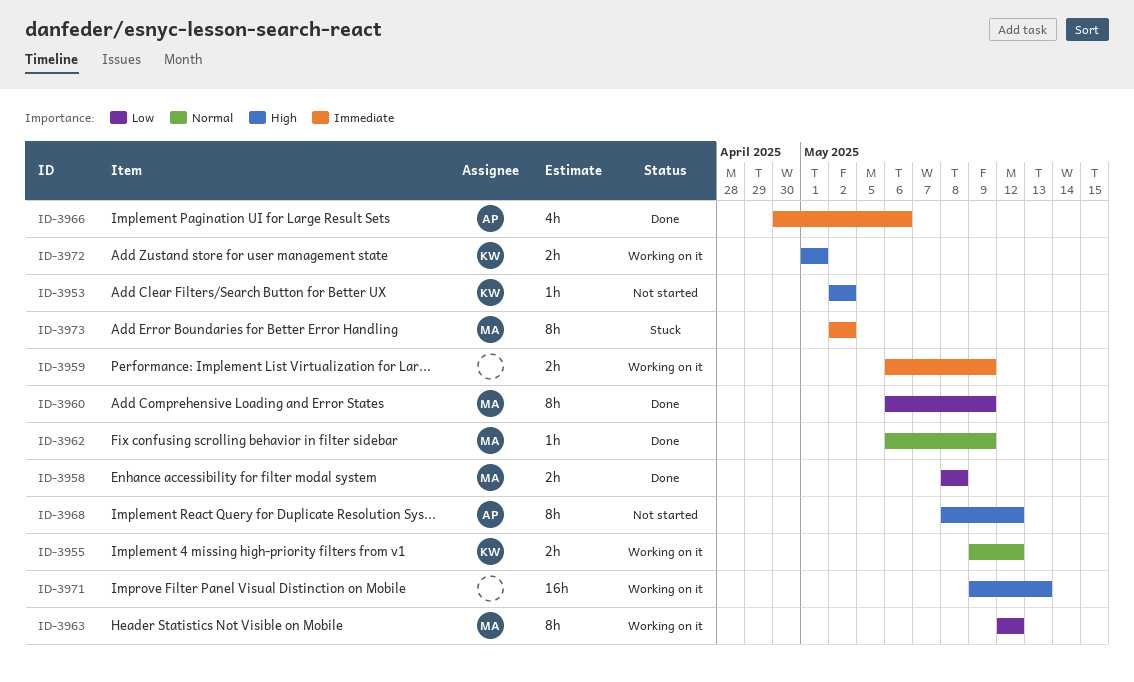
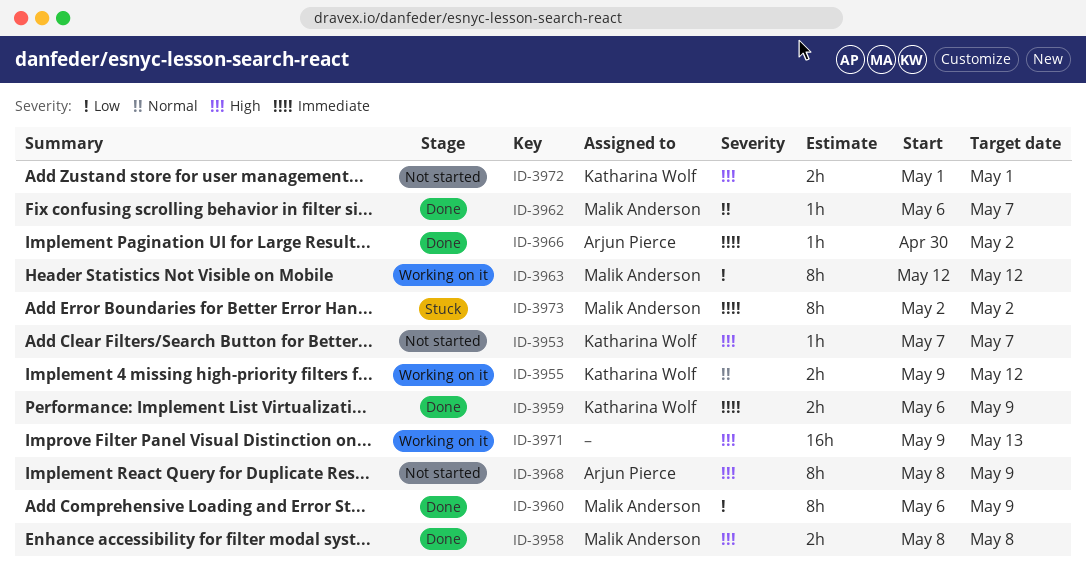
ID-3953, start: May 2 -> May 7
ID-3953, due: May 2 -> May 7
ID-3958, priority: Low -> High
ID-3959, status: Working on it -> Done
ID-3959, owner: none -> Katharina Wolf
ID-3962, due: May 9 -> May 7
ID-3966, estimate: 4h -> 1h
ID-3966, due: May 6 -> May 2
ID-3968, due: May 12 -> May 9
ID-3972, status: Working on it -> Not started

